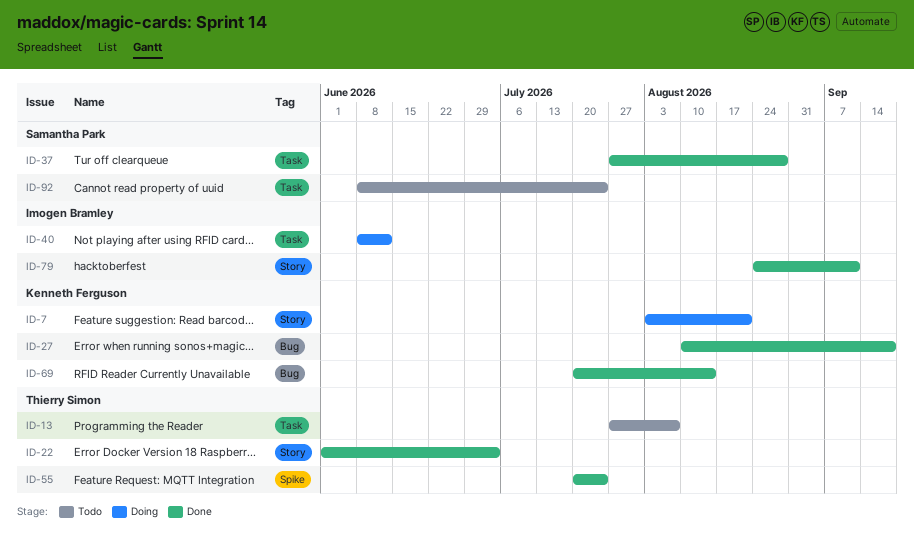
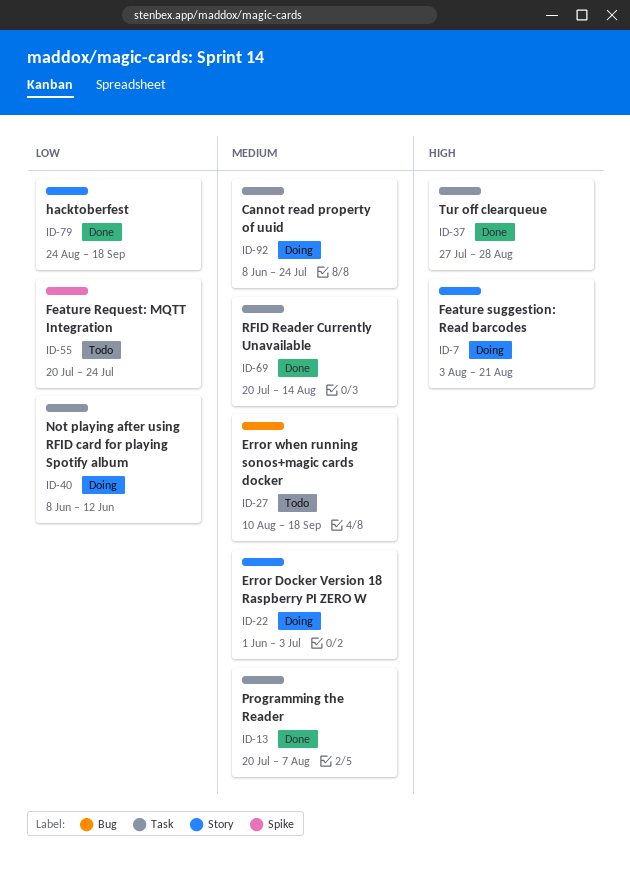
ID-13, status: Todo -> Done
ID-13, start: Jul 27 -> Jul 20
ID-22, status: Done -> Doing
ID-27, status: Done -> Todo
ID-55, status: Done -> Todo
ID-69, label: Bug -> Task
ID-79, due: Sep 11 -> Sep 18
ID-92, status: Todo -> Doing

